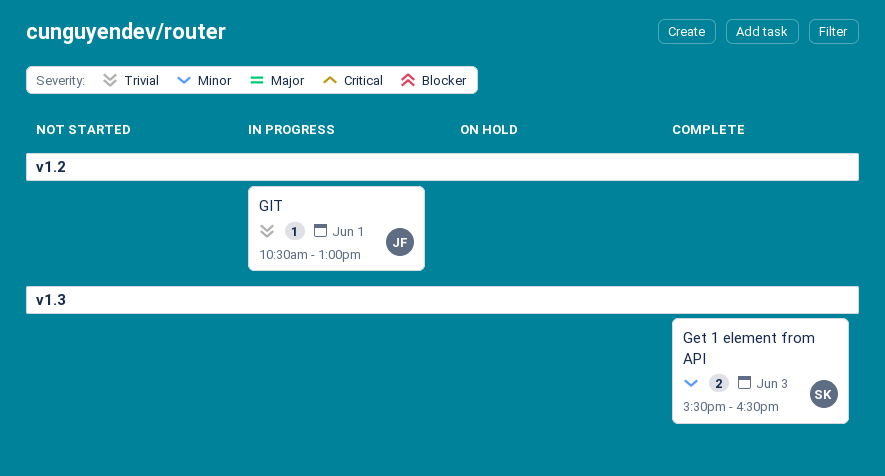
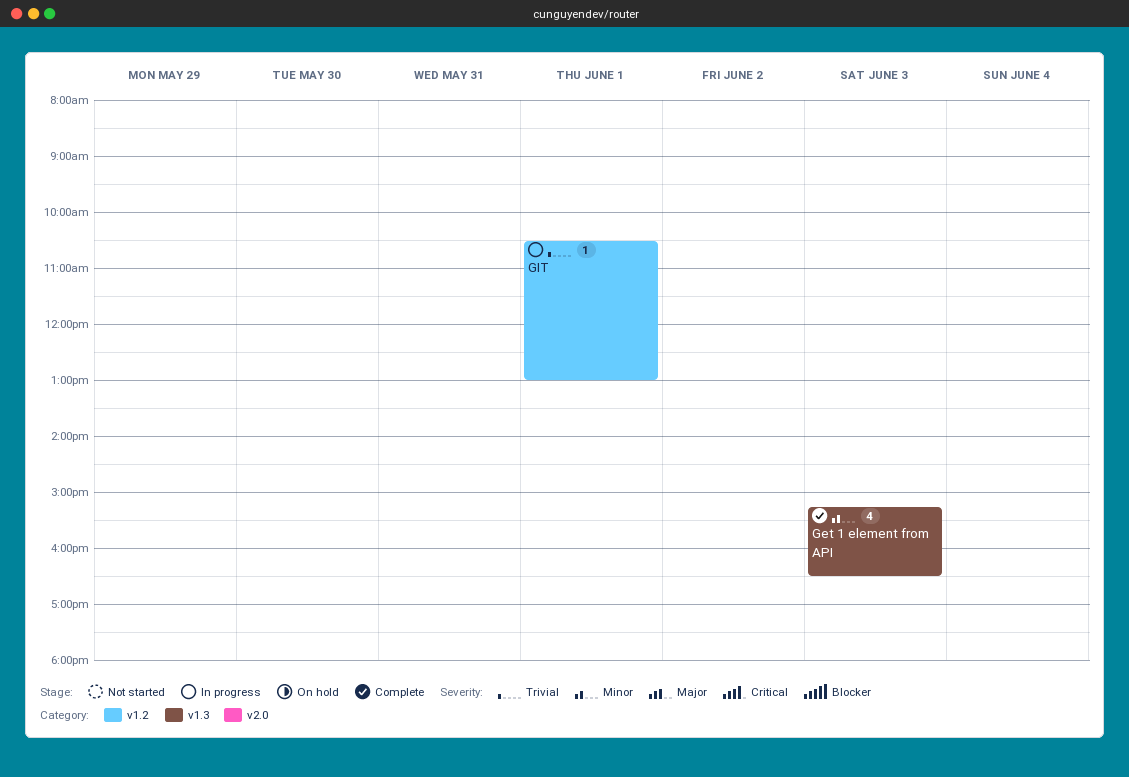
Get 1 element from API, estimate: 2 -> 4
Get 1 element from API, begins: 15:30 -> 15:15

